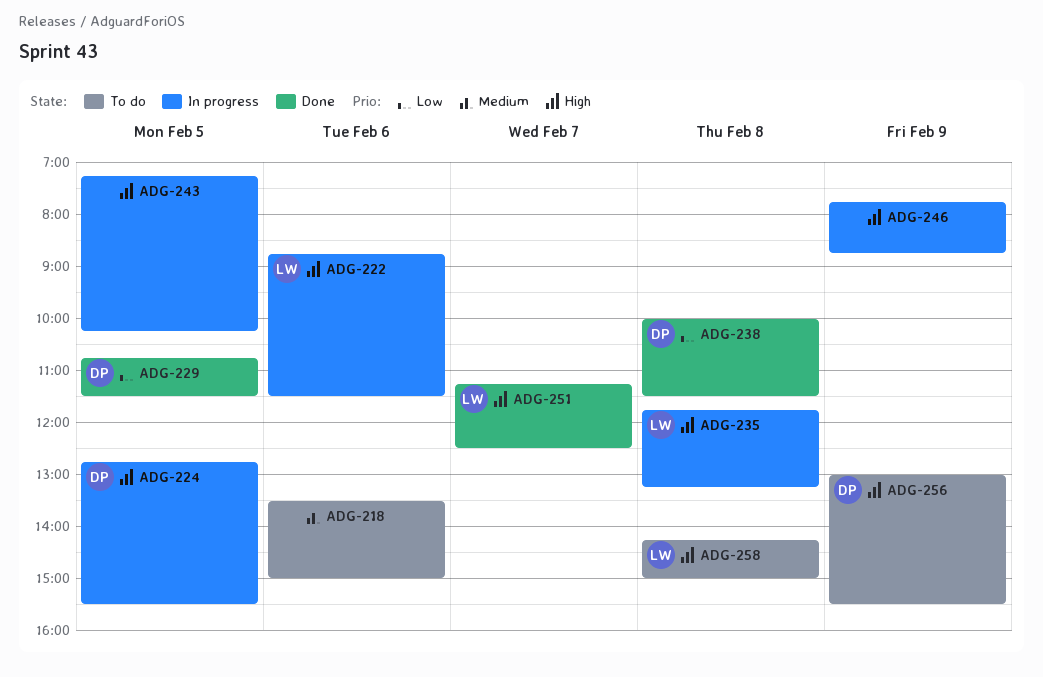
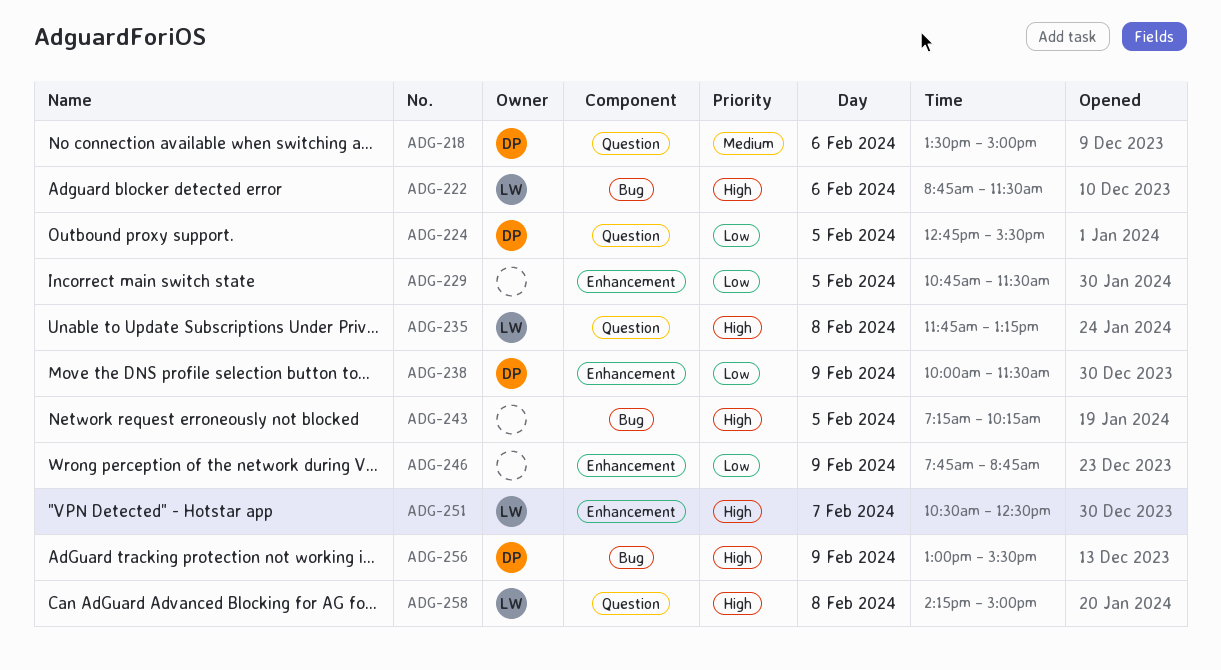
ADG-218, owner: none -> DP
ADG-224, priority: High -> Low
ADG-229, owner: DP -> none
ADG-238, day: Feb 8 -> Feb 9
ADG-246, priority: High -> Low
ADG-251, begins: 11:15 -> 10:30

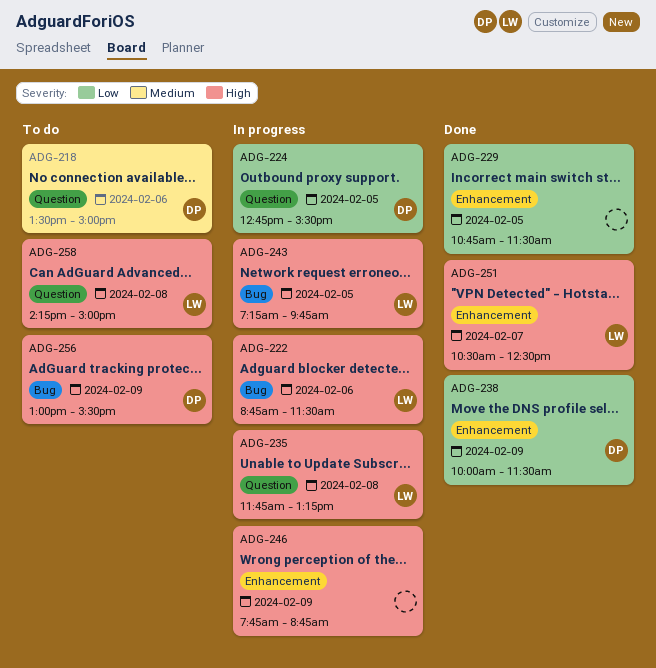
ADG-243, owner: none -> LW
ADG-243, ends: 10:15 -> 09:45
ADG-246, priority: Low -> High

